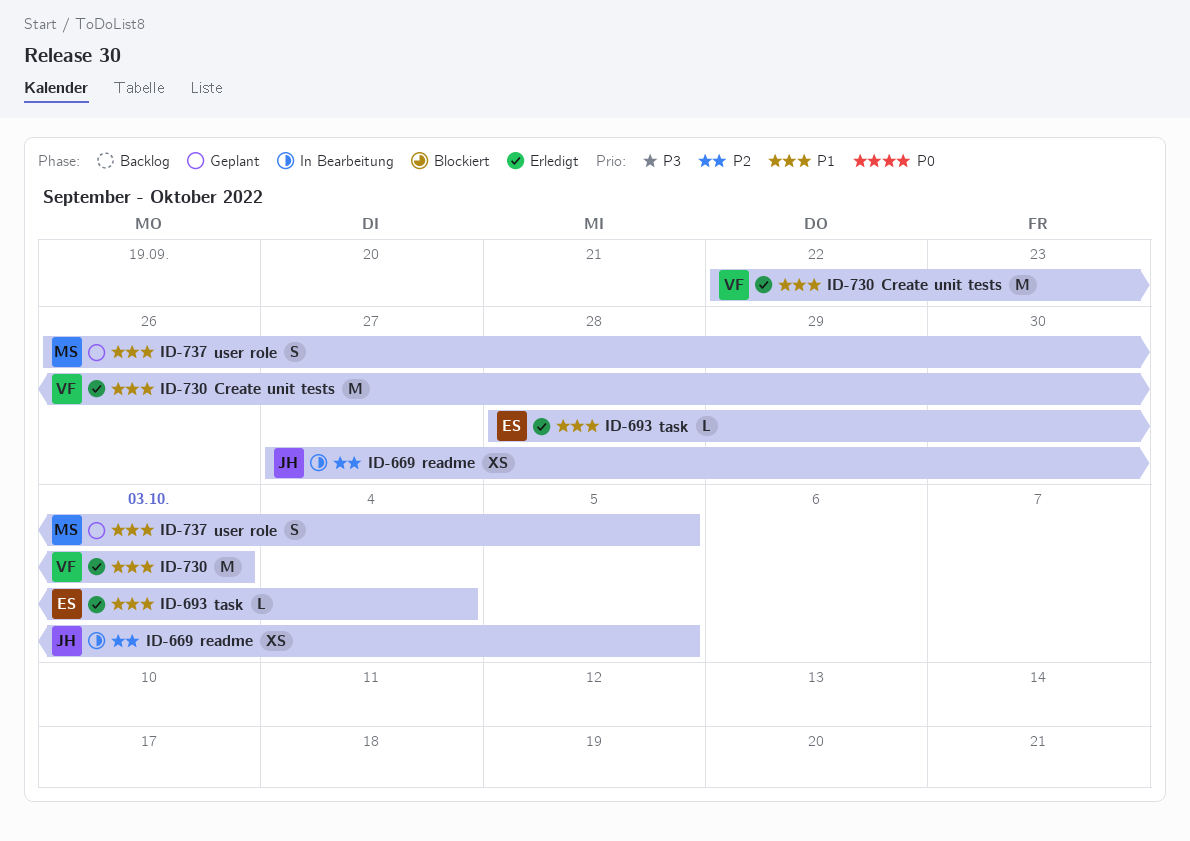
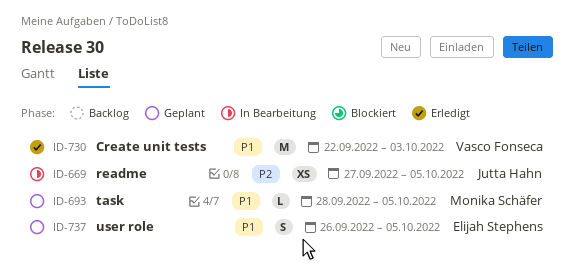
ID-693, status: Erledigt -> Geplant
ID-693, owner: Elijah Stephens -> Monika Schäfer
ID-693, due: Oct 4 -> Oct 5
ID-737, owner: Monika Schäfer -> Elijah Stephens

